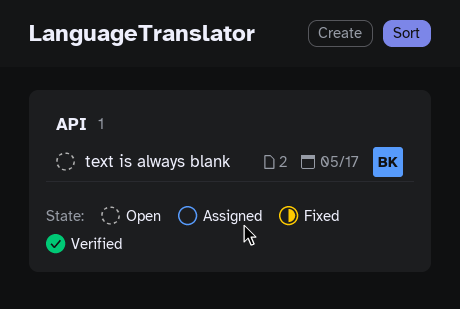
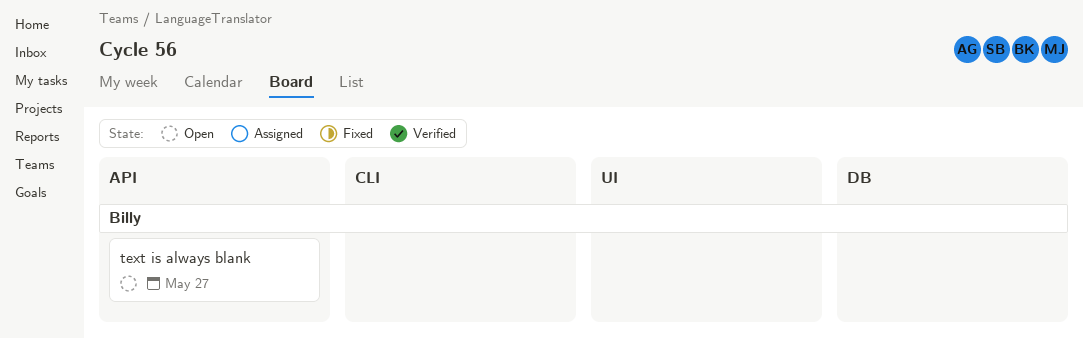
text is always blank, due: May 17 -> May 27

